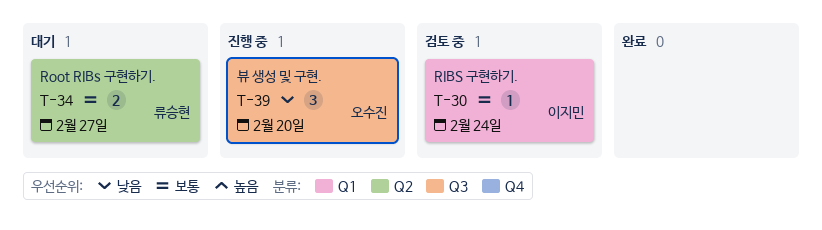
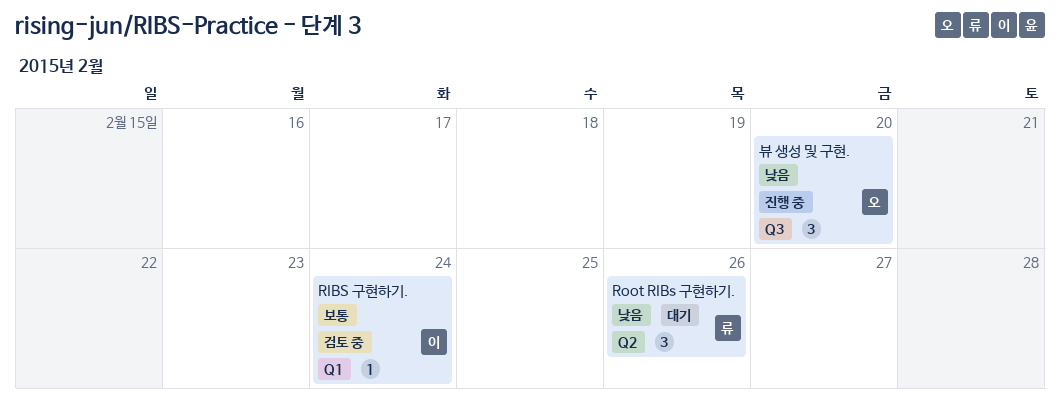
Root RIBs 구현하기., priority: 보통 -> 낮음
Root RIBs 구현하기., estimate: 2 -> 3
Root RIBs 구현하기., due: Feb 27 -> Feb 26

